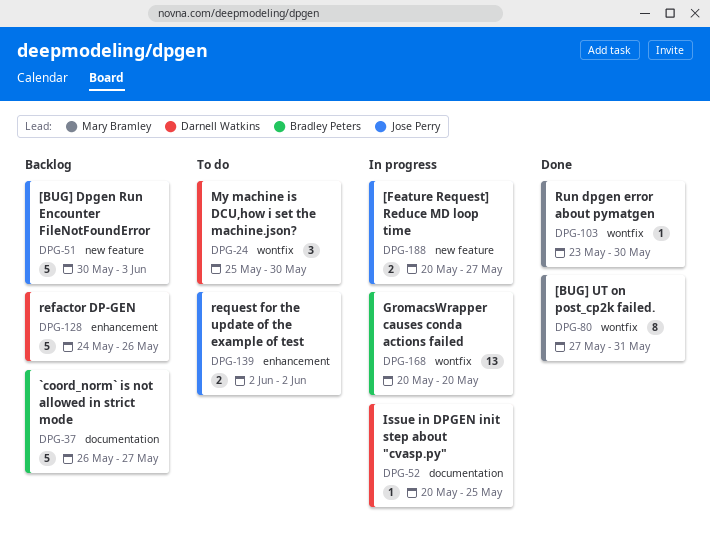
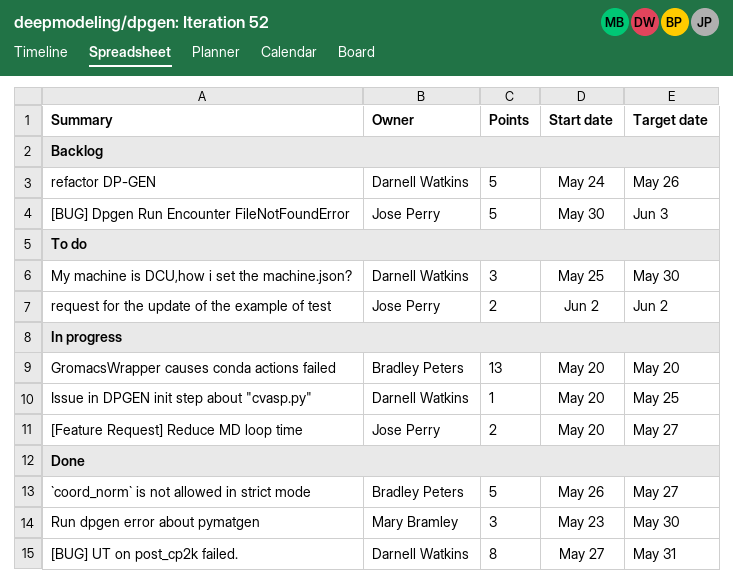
[BUG] UT on post_cp2k failed., owner: Mary Bramley -> Darnell Watkins
`coord_norm` is not allowed in strict mode, status: Backlog -> Done
Run dpgen error about pymatgen, estimate: 1 -> 3

